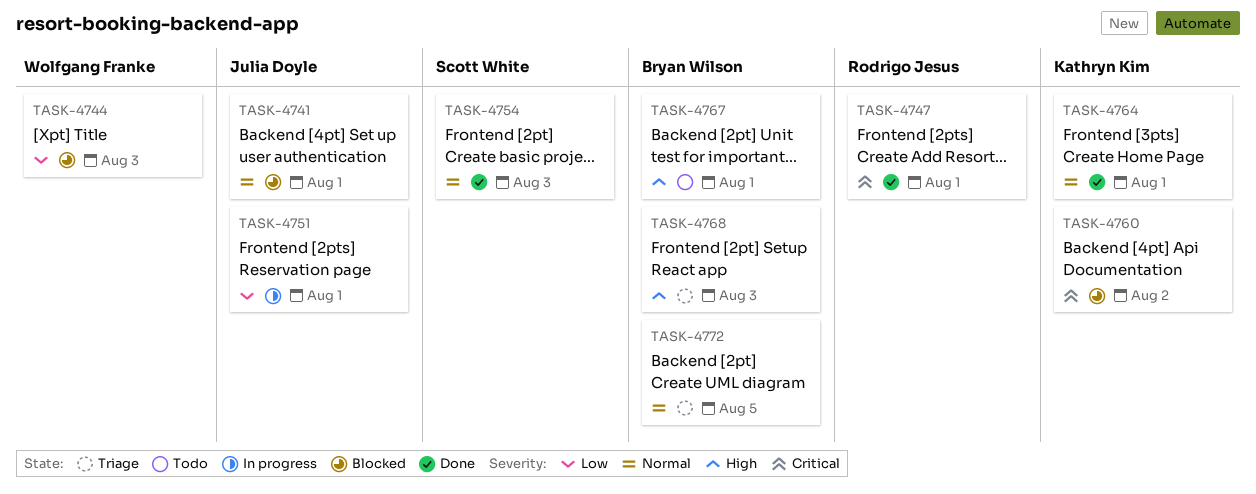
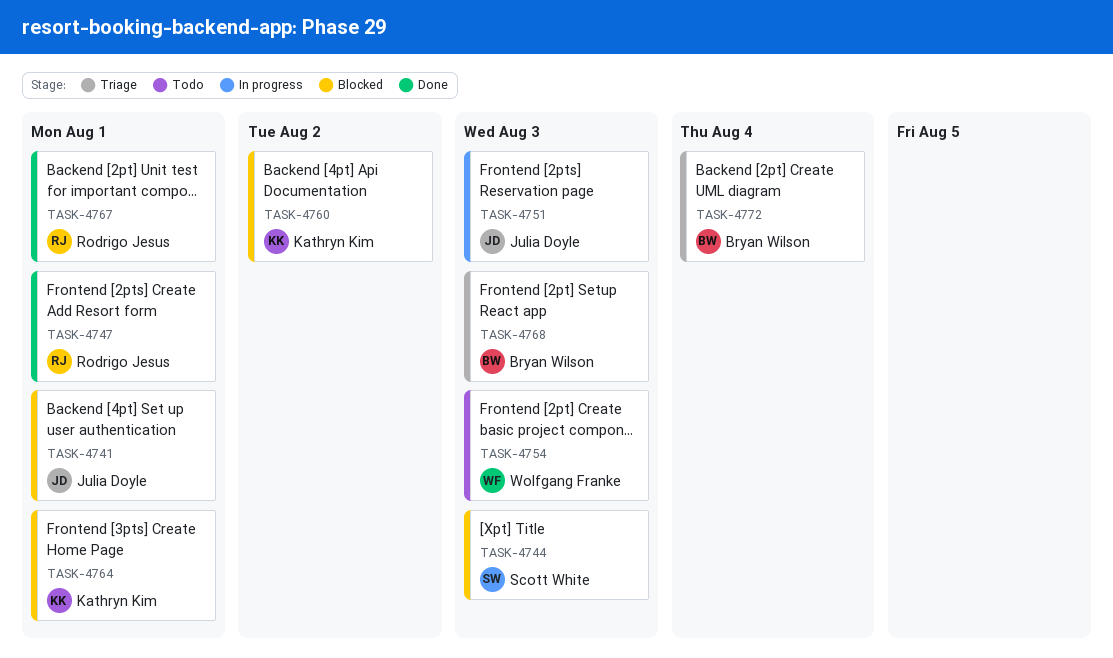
TASK-4744, owner: Wolfgang Franke -> Scott White
TASK-4751, due: Aug 1 -> Aug 3
TASK-4754, status: Done -> Todo
TASK-4754, owner: Scott White -> Wolfgang Franke
TASK-4764, status: Done -> Blocked
TASK-4767, status: Todo -> Done
TASK-4767, owner: Bryan Wilson -> Rodrigo Jesus
TASK-4772, due: Aug 5 -> Aug 4

